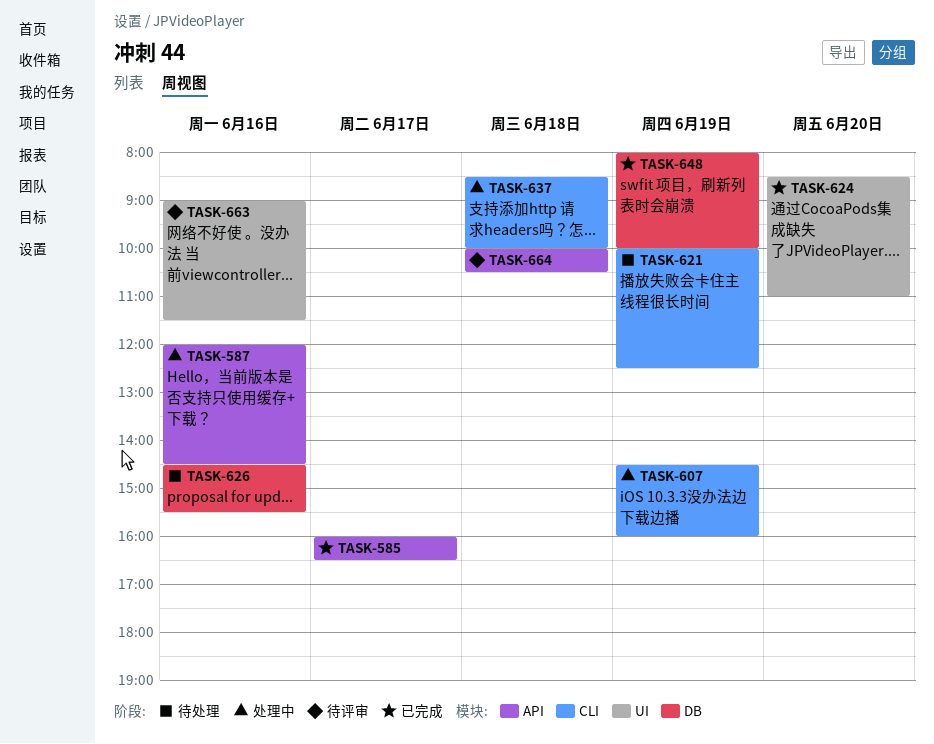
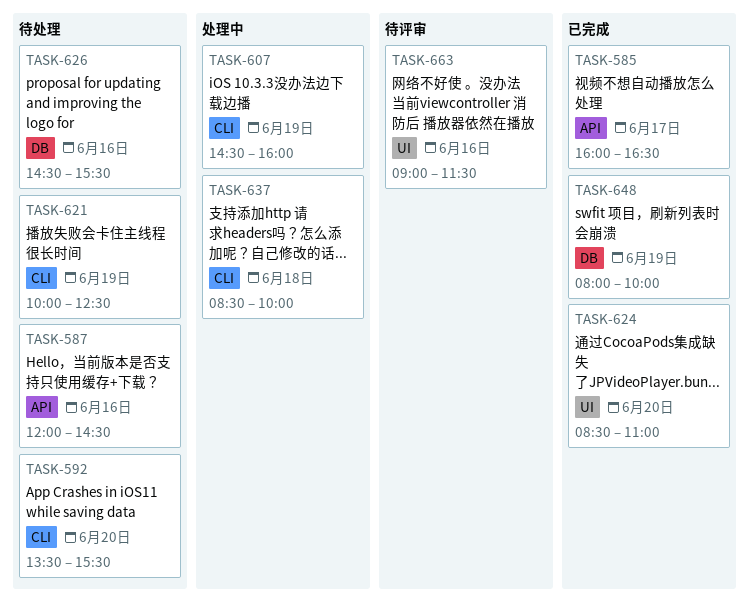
TASK-587, status: 处理中 -> 待处理
TASK-592: none -> present
TASK-664: present -> none

